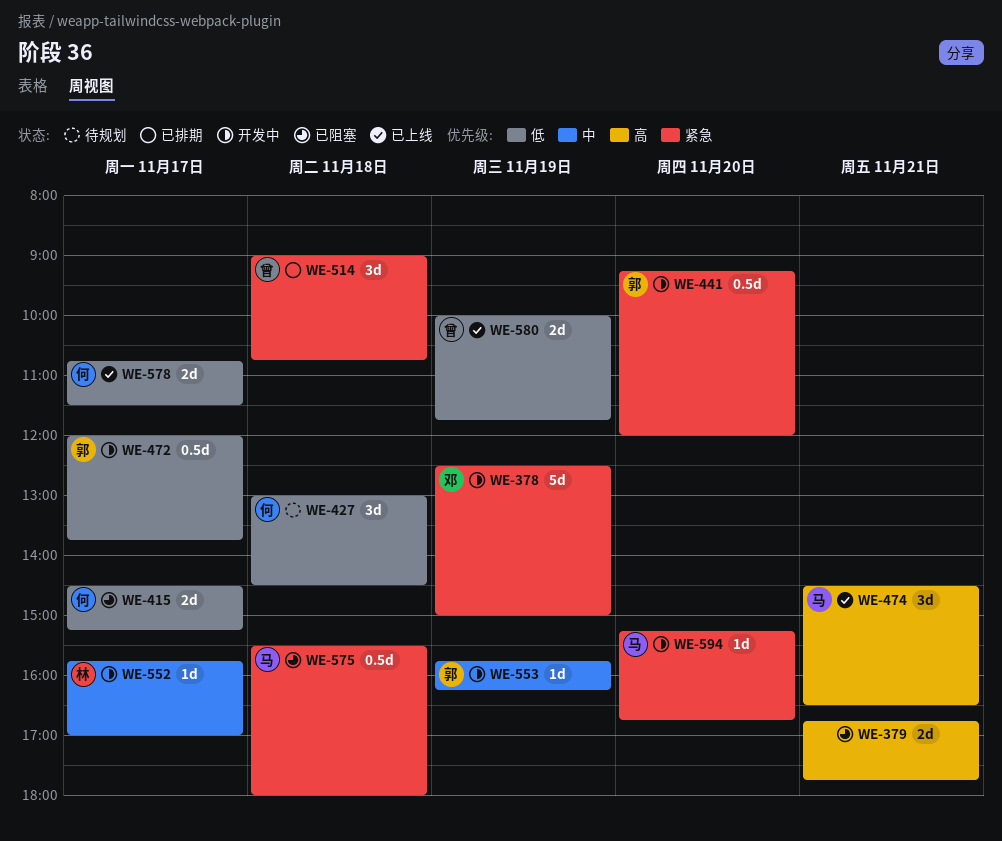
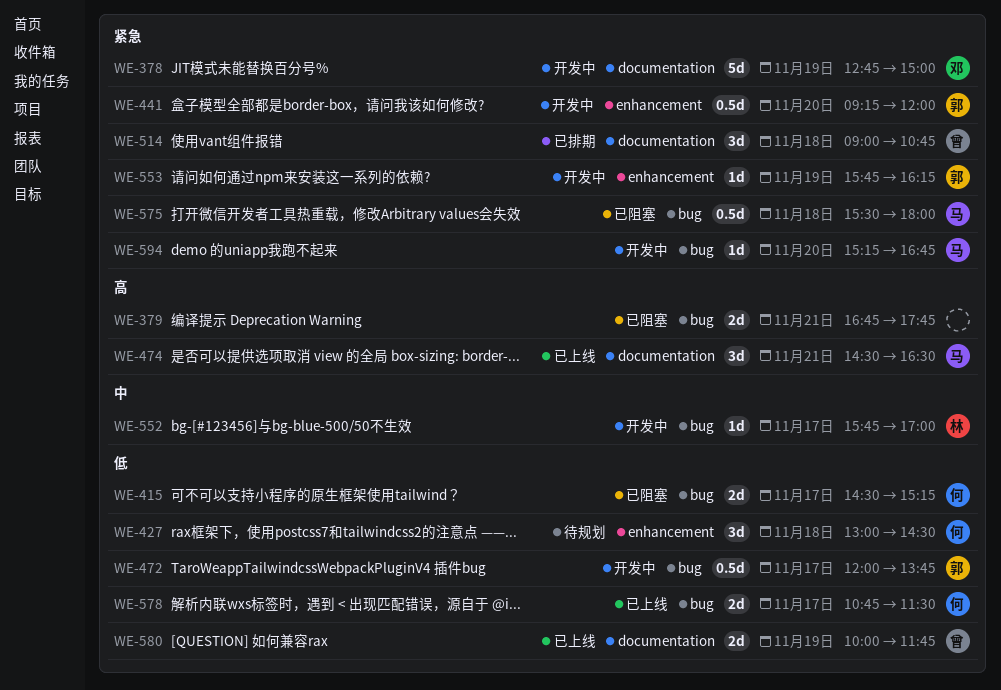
WE-378, begins: 12:30 -> 12:45
WE-553, priority: 中 -> 紧急

